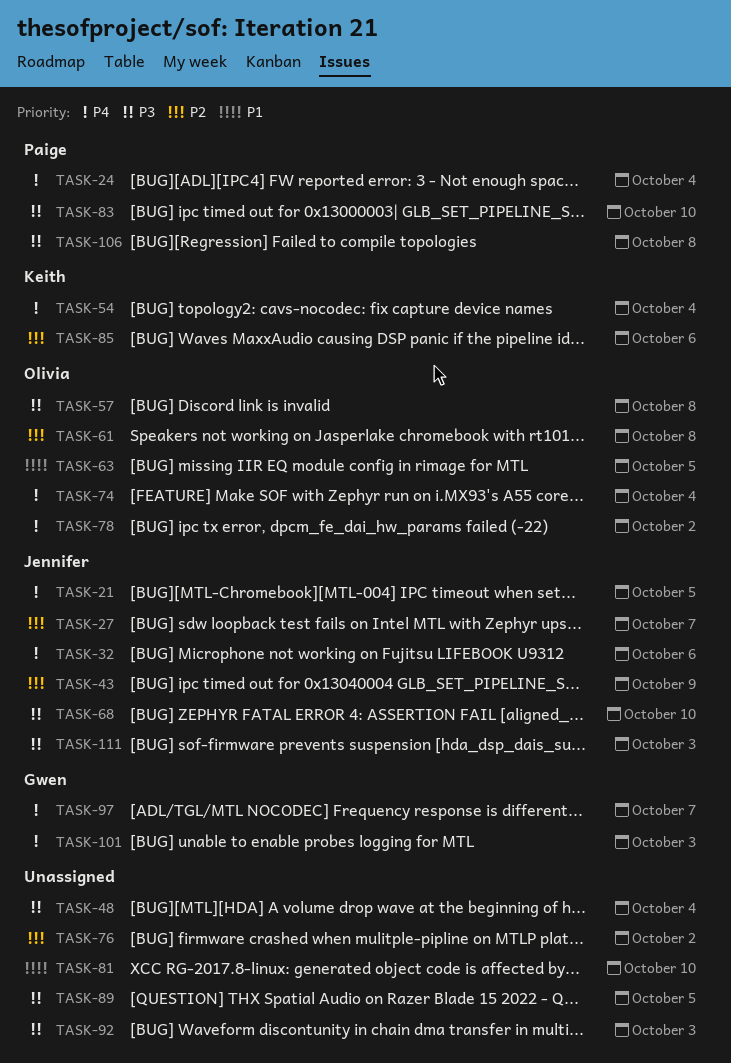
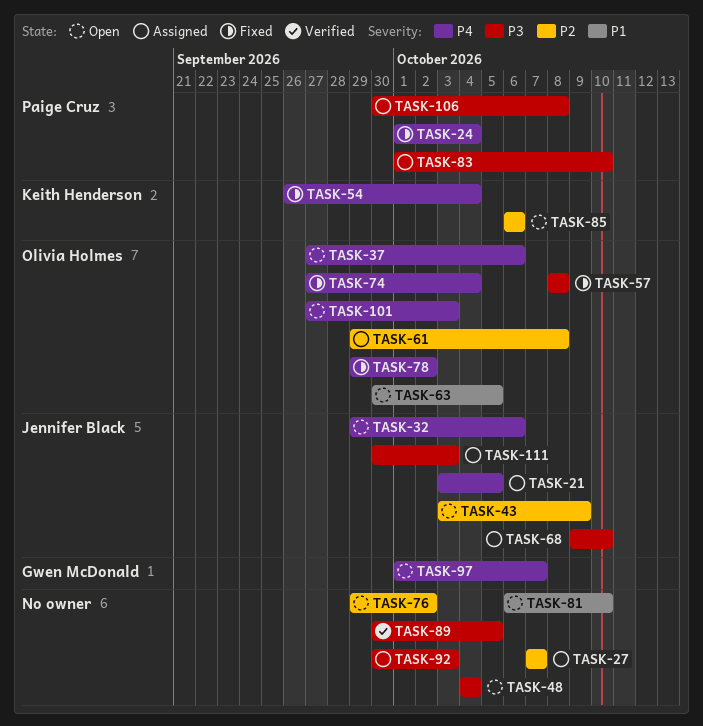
TASK-27, owner: Jennifer Black -> none
TASK-37: none -> present
TASK-101, owner: Gwen McDonald -> Olivia Holmes

